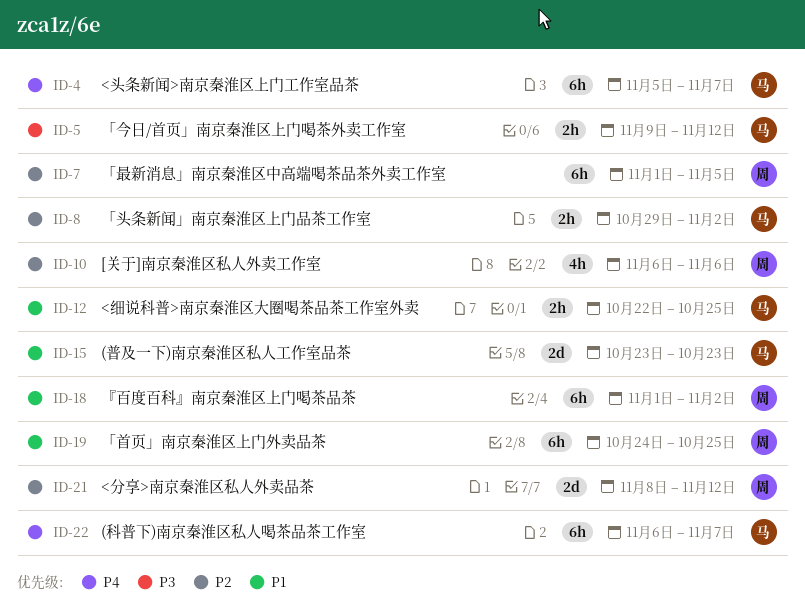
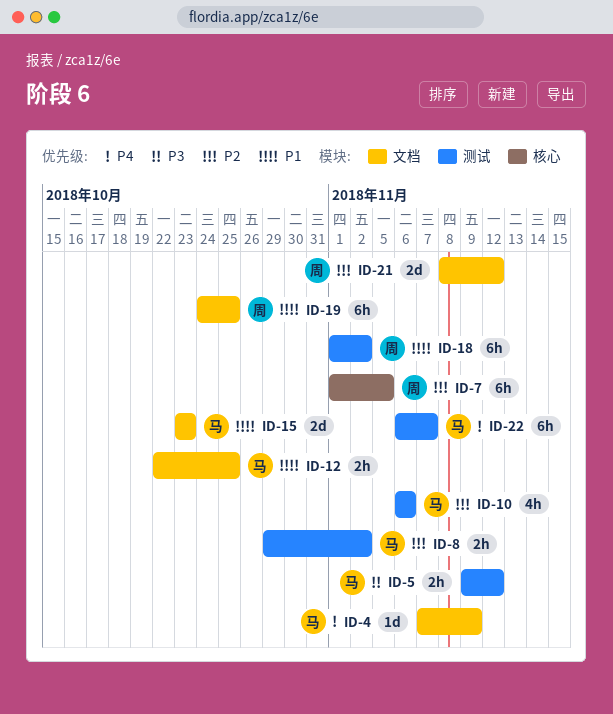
ID-4, estimate: 6h -> 1d
ID-4, start: Nov 5 -> Nov 7
ID-4, due: Nov 7 -> Nov 9
ID-10, owner: 周 -> 马

